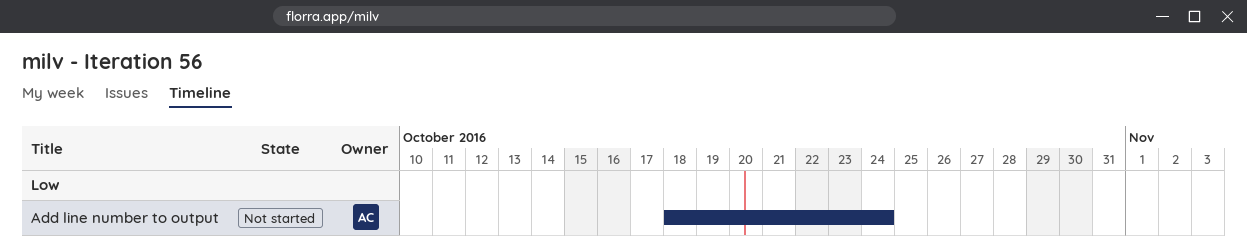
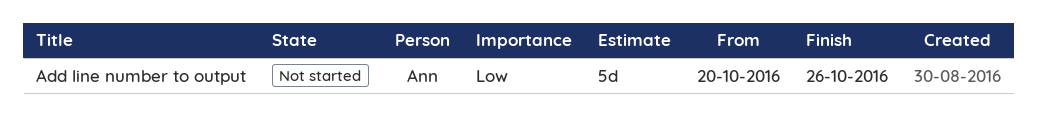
Add line number to output, start: Oct 18 -> Oct 20
Add line number to output, due: Oct 24 -> Oct 26

